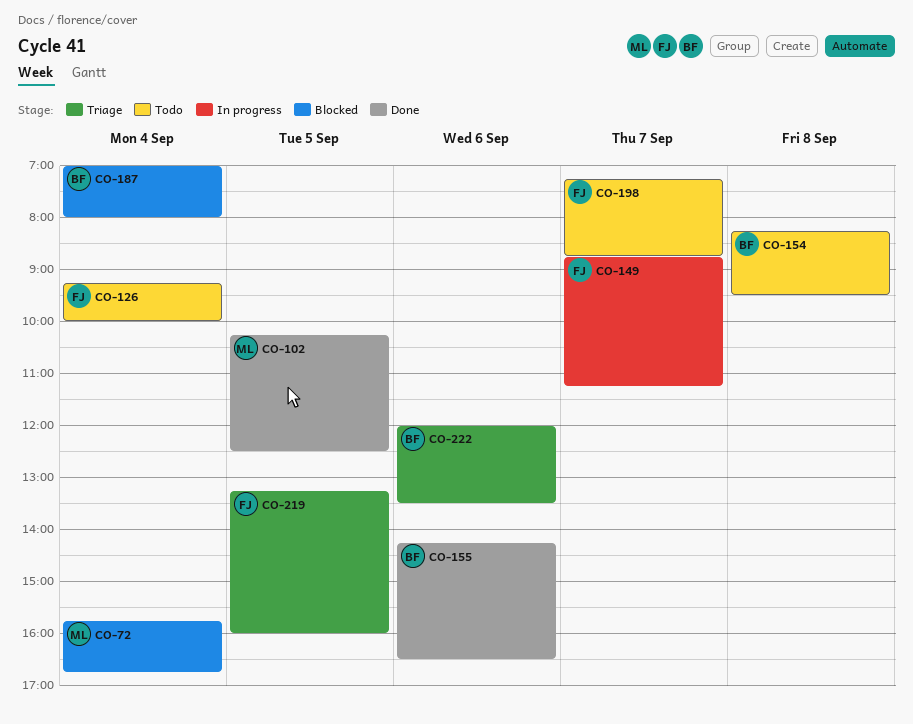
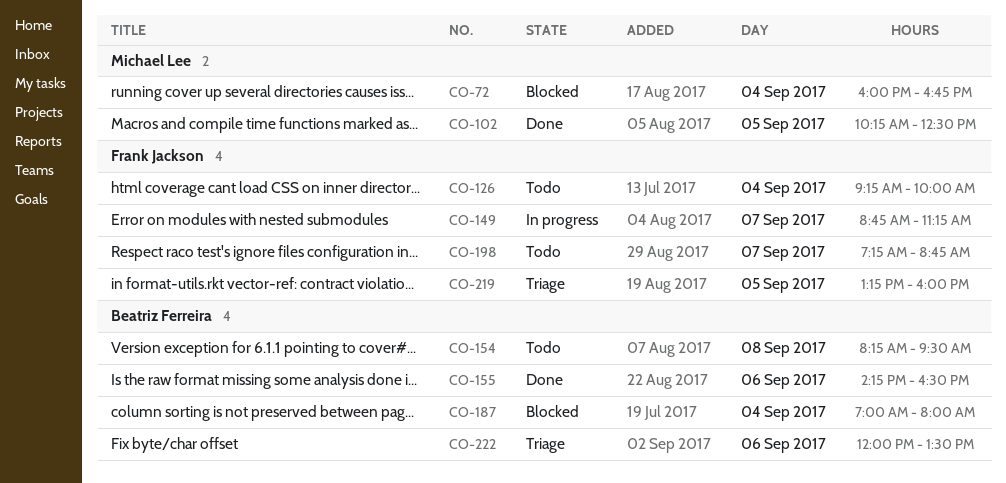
CO-72, begins: 15:45 -> 16:00

